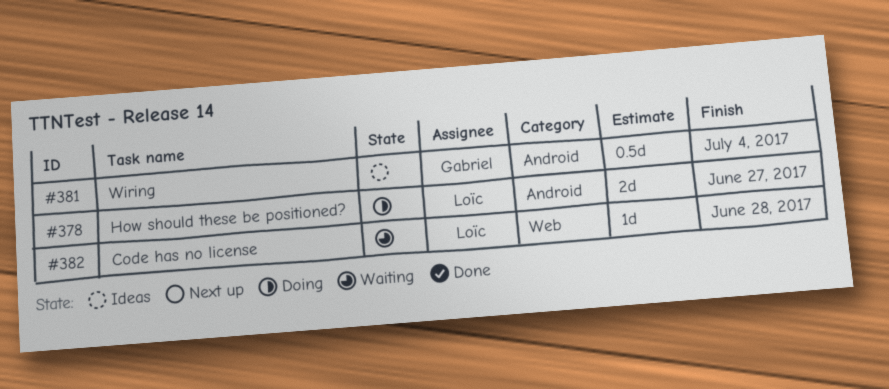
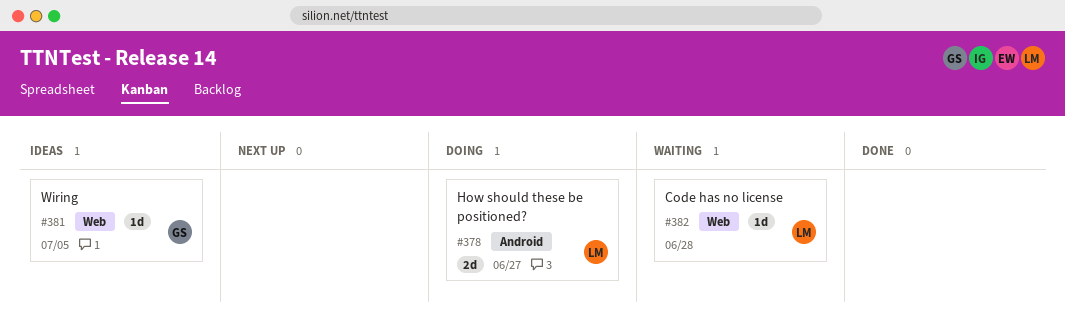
#381, label: Android -> Web
#381, estimate: 0.5d -> 1d
#381, due: Jul 4 -> Jul 5

